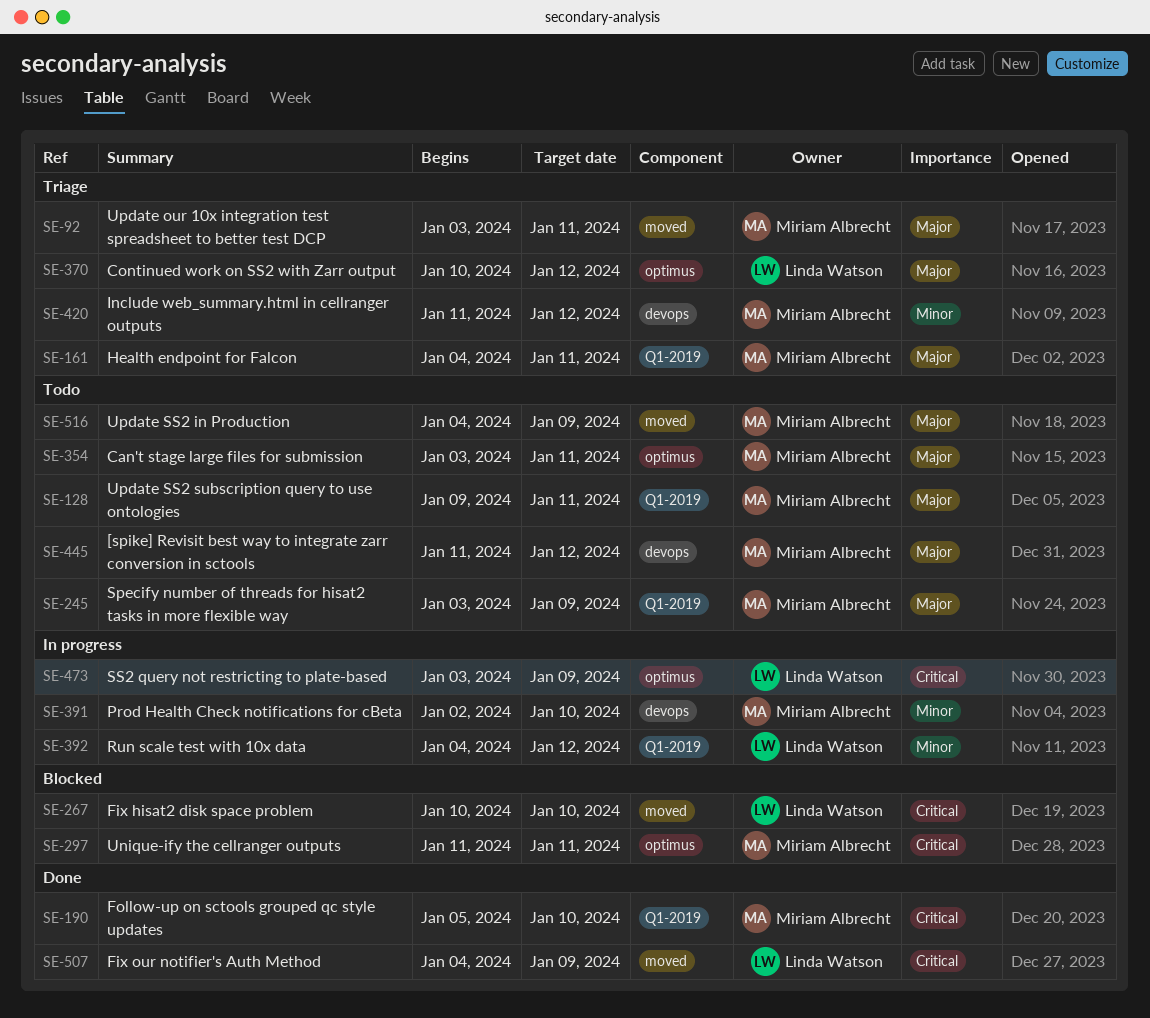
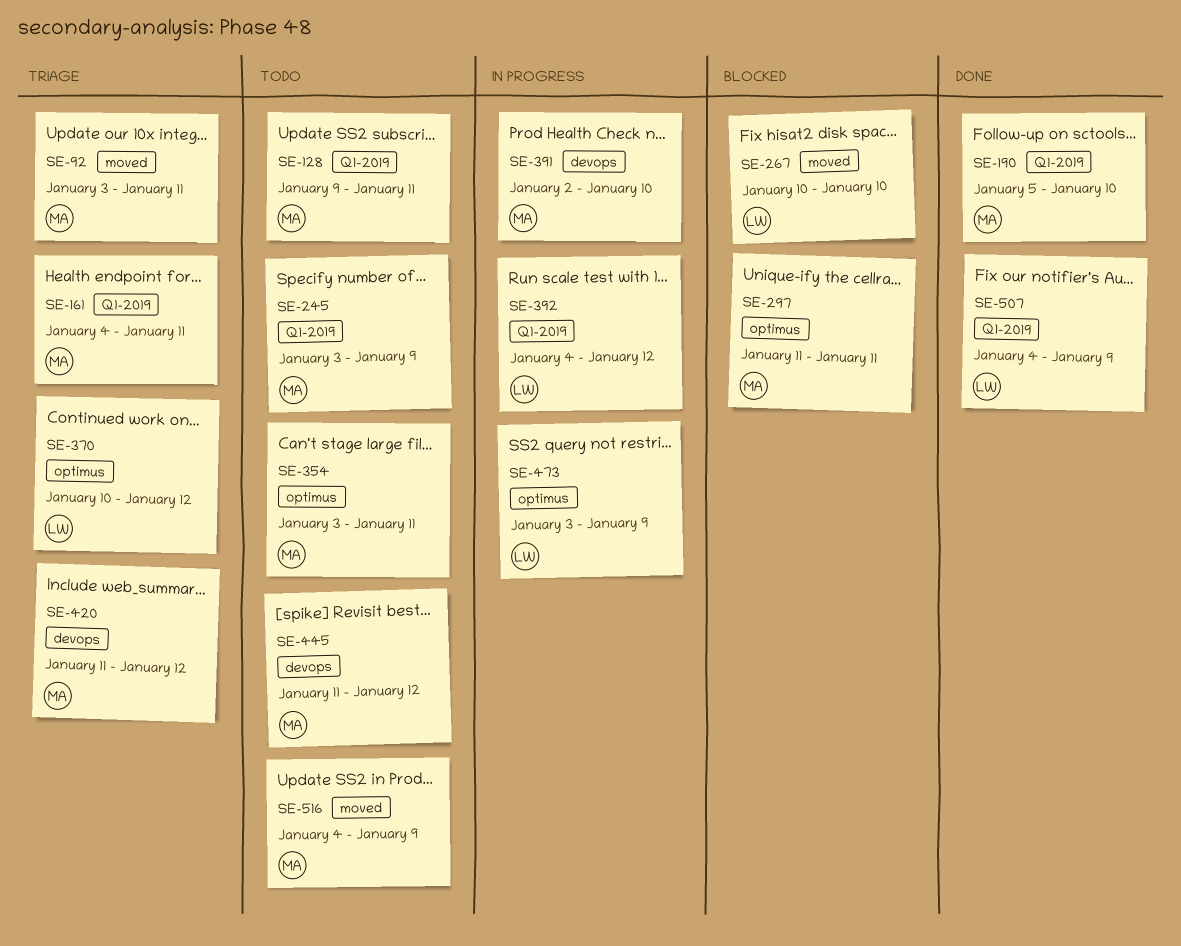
SE-507, label: moved -> Q1-2019

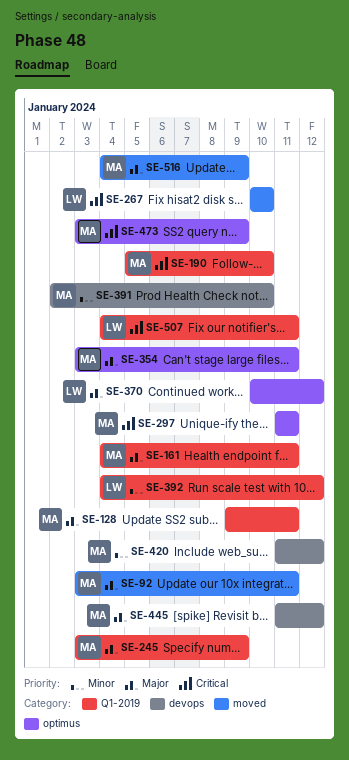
SE-473, owner: LW -> MA
SE-507, due: Jan 9 -> Jan 11

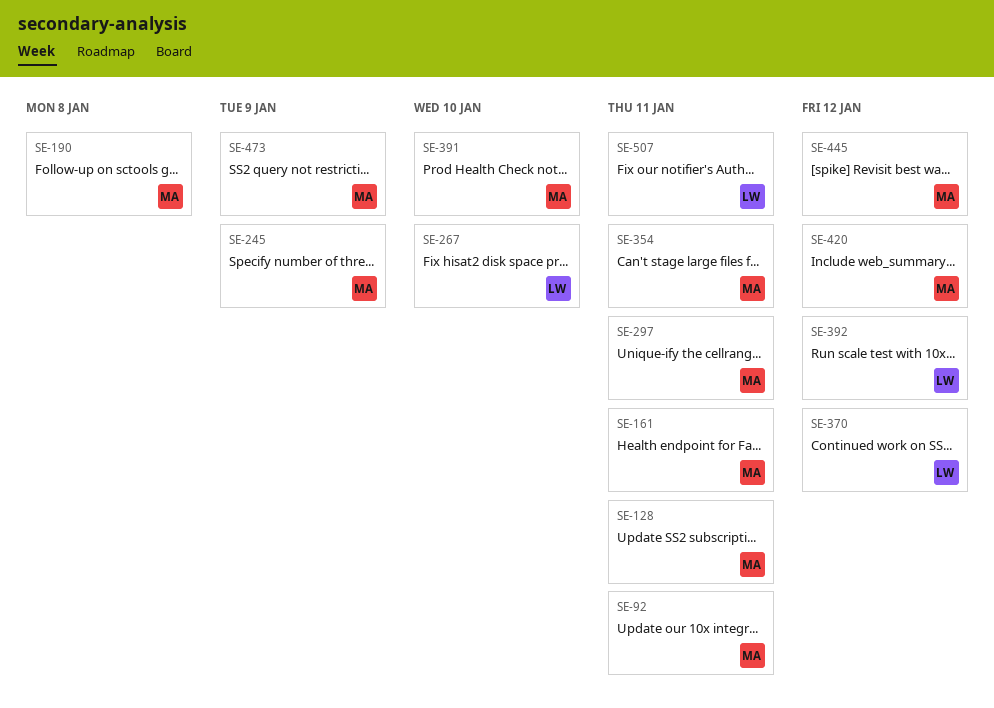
SE-190, due: Jan 10 -> Jan 8
SE-516: present -> none

